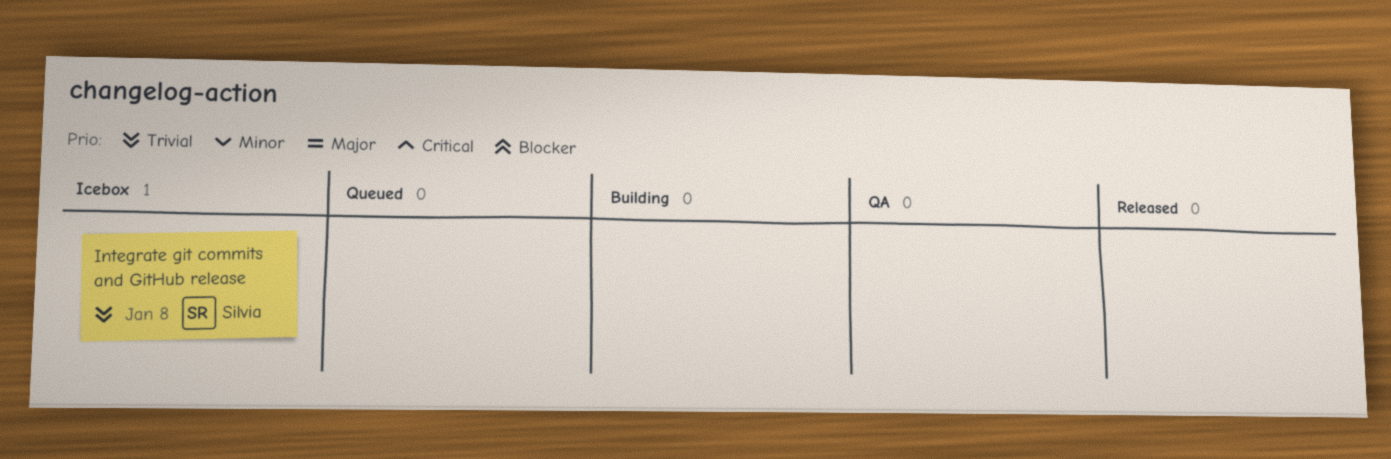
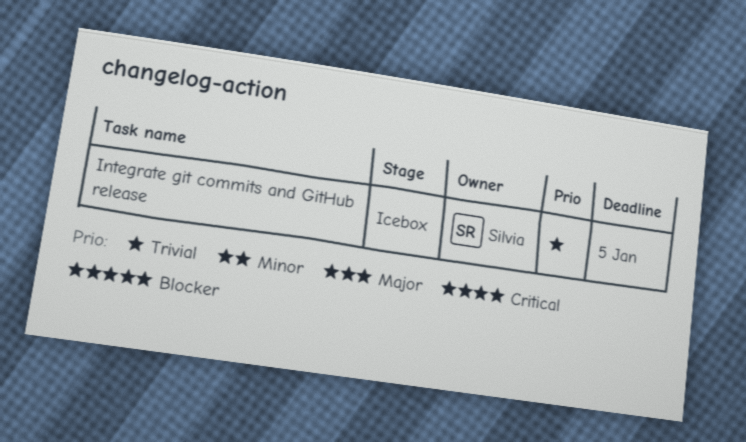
Integrate git commits and GitHub release, due: Jan 8 -> Jan 5

